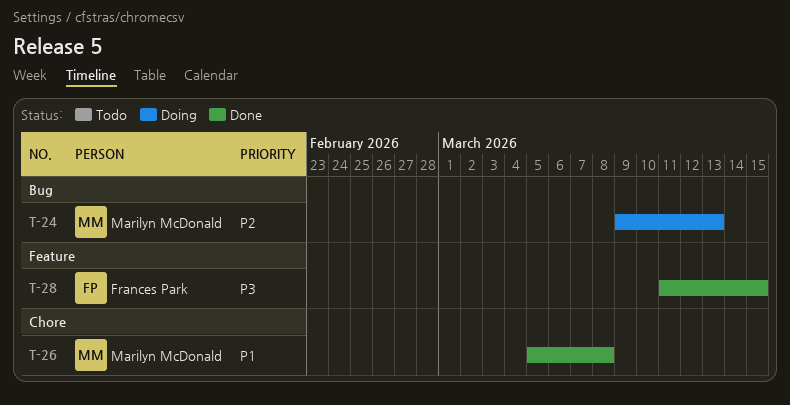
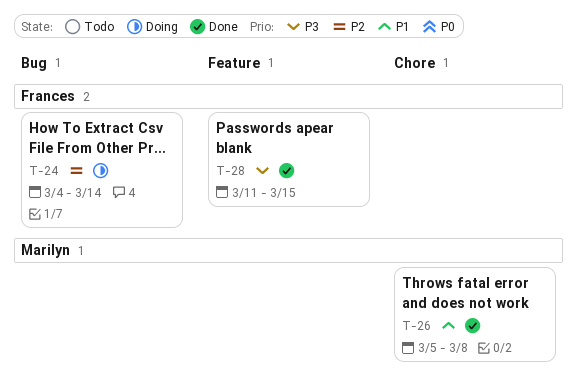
T-24, owner: Marilyn McDonald -> Frances Park
T-24, start: Mar 9 -> Mar 4
T-24, due: Mar 13 -> Mar 14

